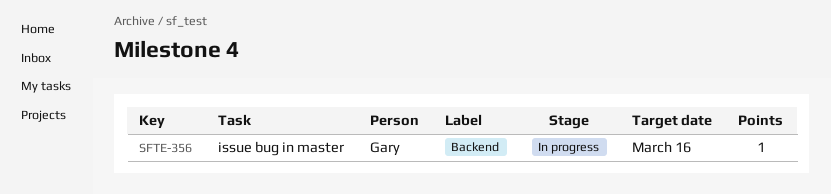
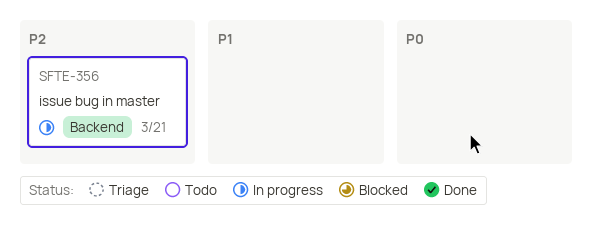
SFTE-356, due: Mar 16 -> Mar 21

